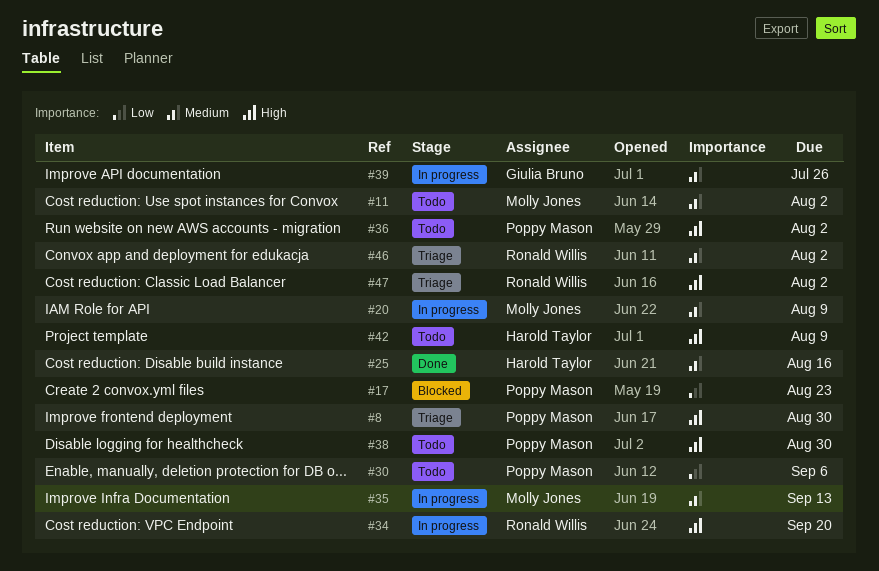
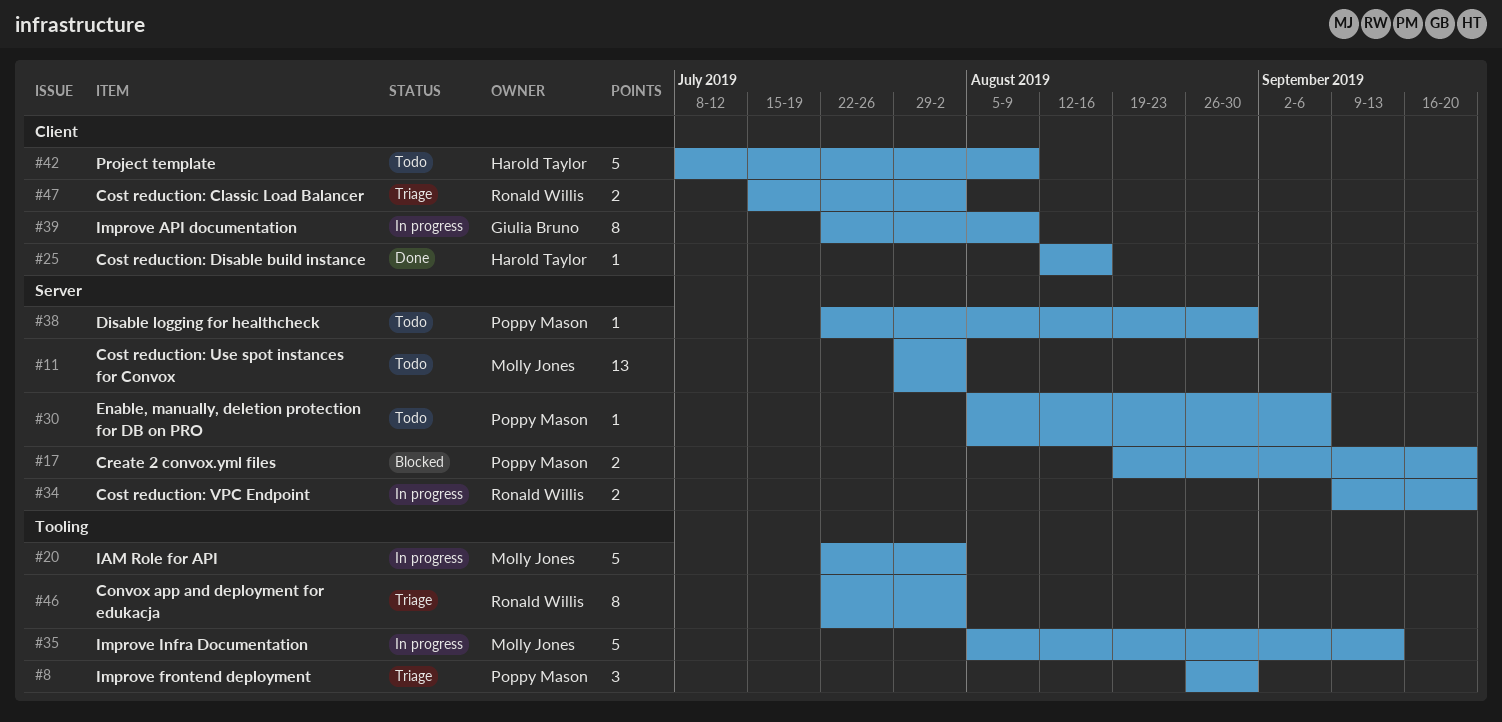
#17, due: Aug 23 -> Sep 20
#20, due: Aug 9 -> Aug 2
#36: present -> none
#39, due: Jul 26 -> Aug 9

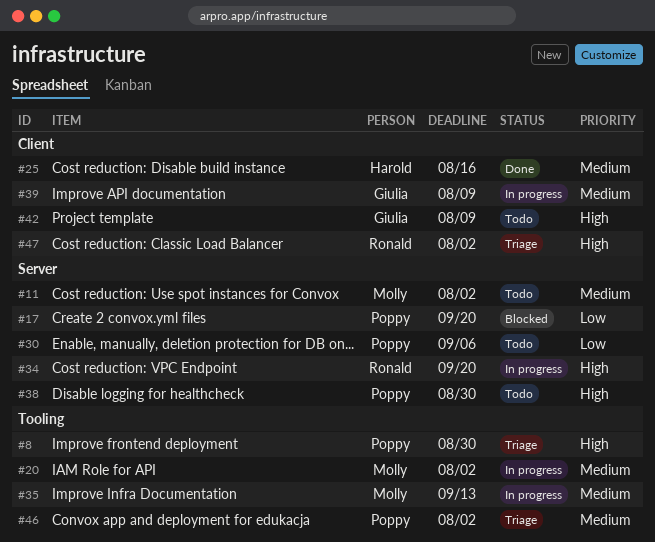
#42, owner: Harold Taylor -> Giulia Bruno
#46, owner: Ronald Willis -> Poppy Mason

